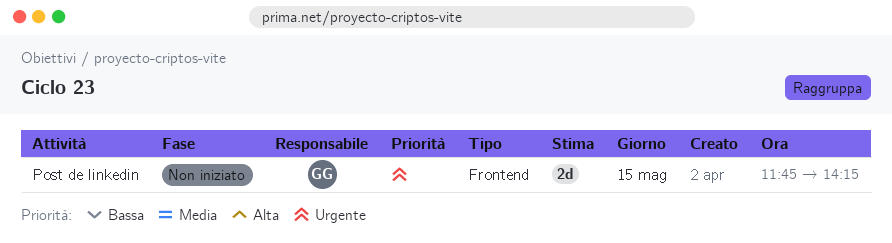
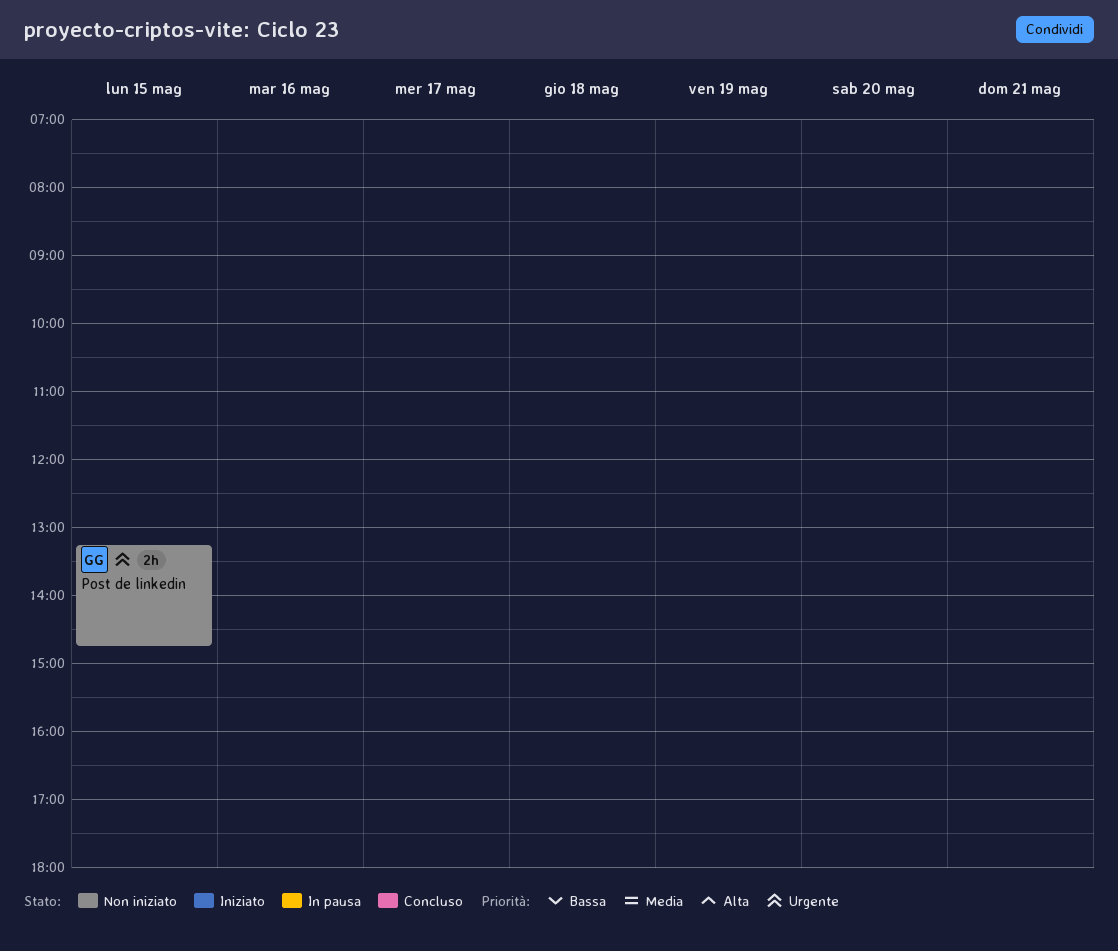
Post de linkedin, estimate: 2d -> 2h
Post de linkedin, begins: 11:45 -> 13:15
Post de linkedin, ends: 14:15 -> 14:45

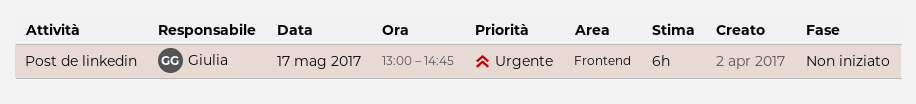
Post de linkedin, estimate: 2h -> 6h
Post de linkedin, day: May 15 -> May 17
Post de linkedin, begins: 13:15 -> 13:00

